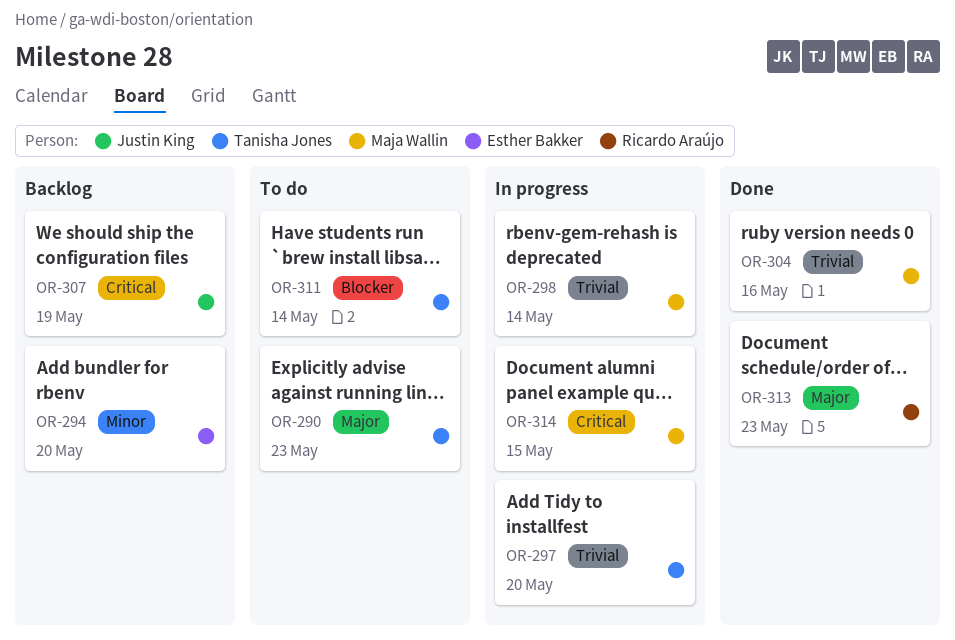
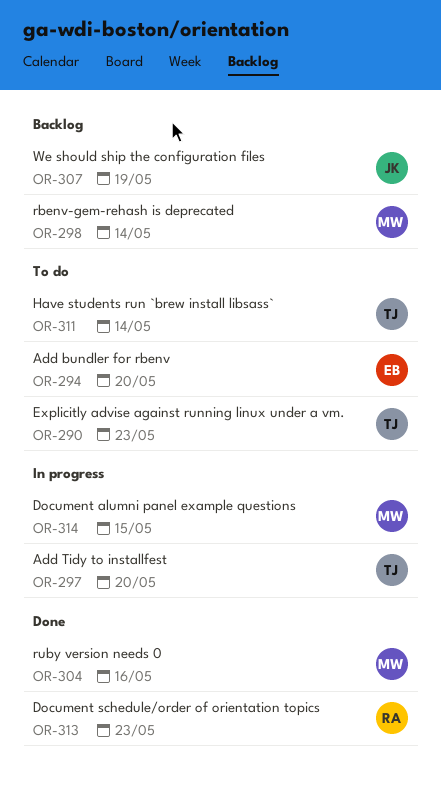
OR-294, status: Backlog -> To do
OR-298, status: In progress -> Backlog

